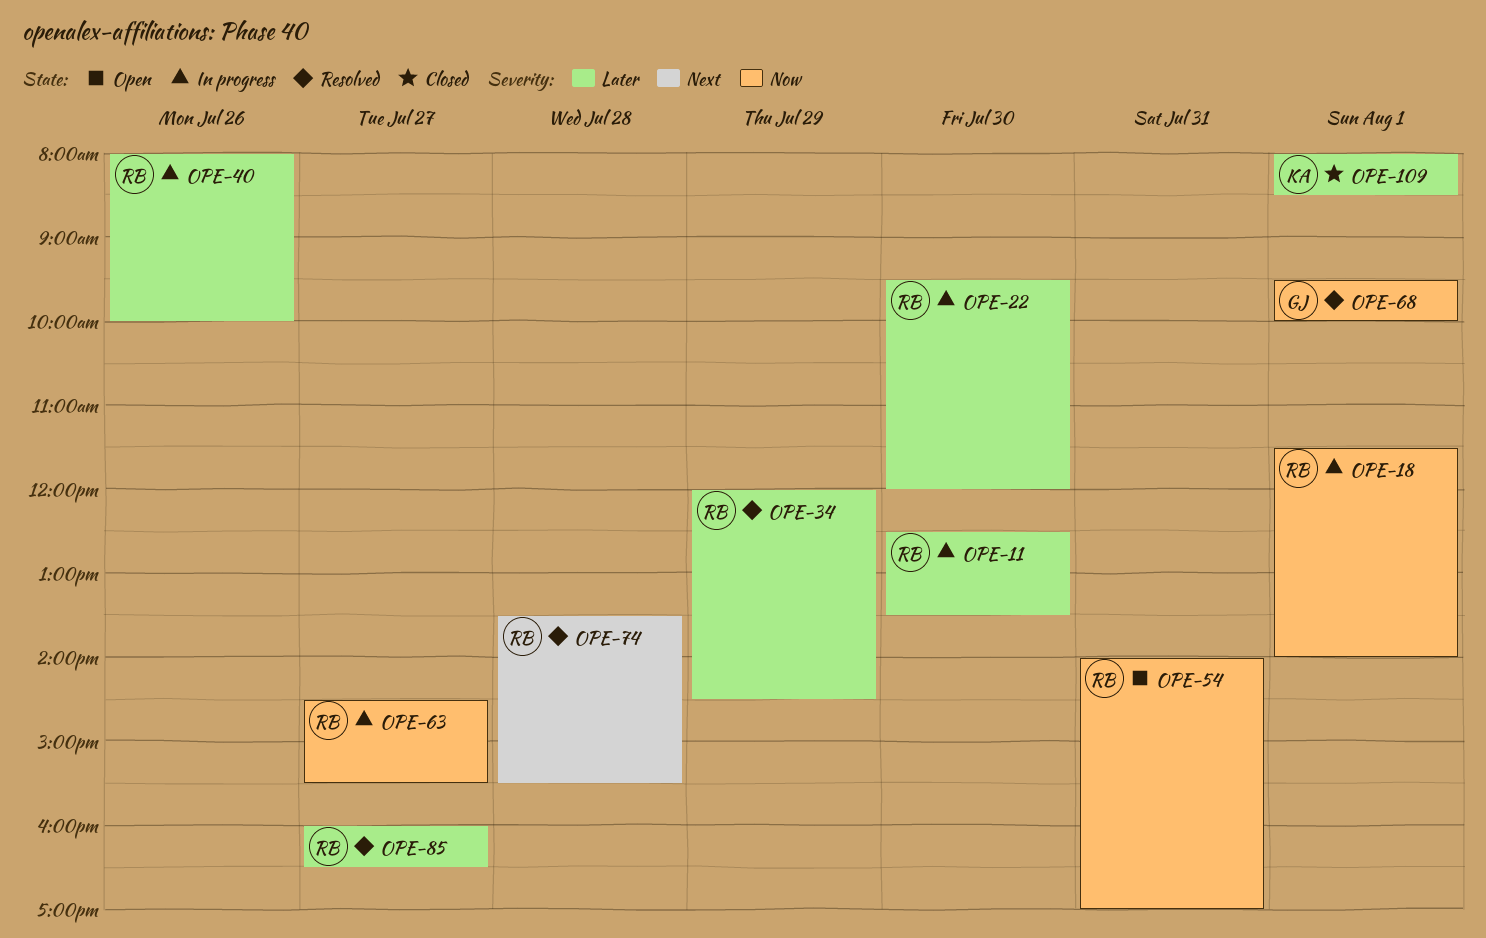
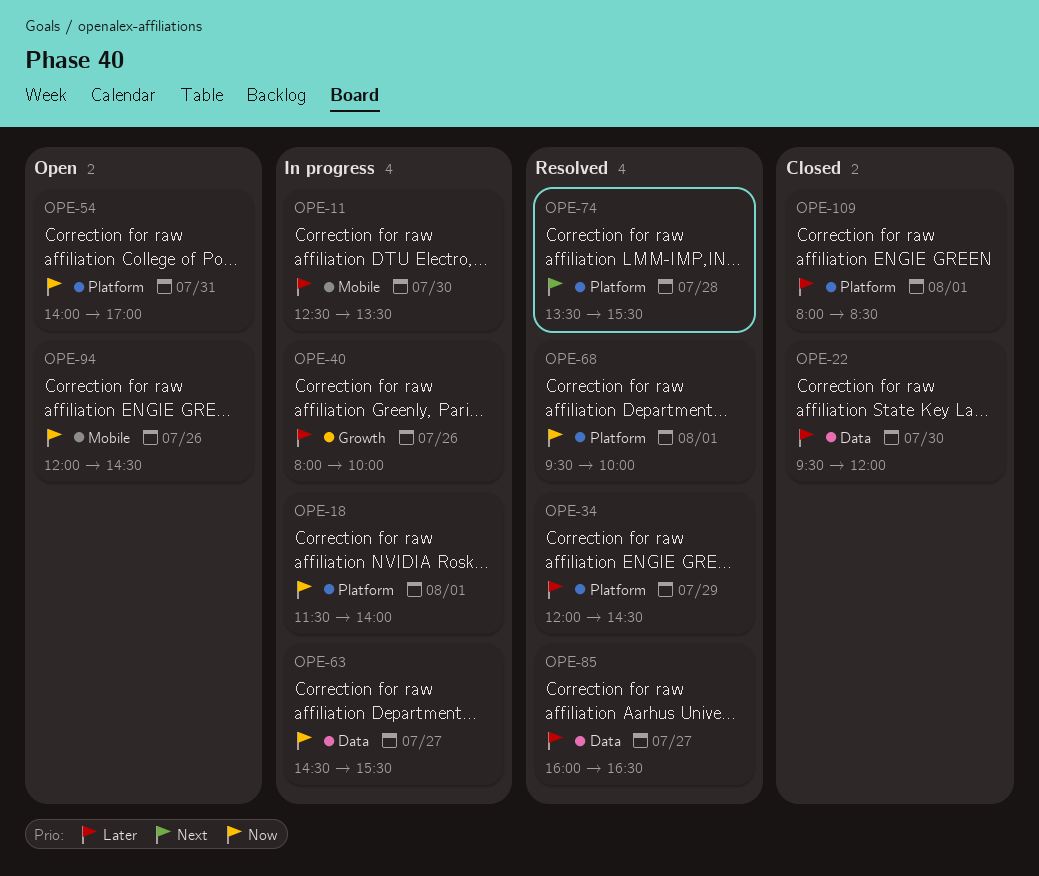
OPE-22, status: In progress -> Closed
OPE-94: none -> present

